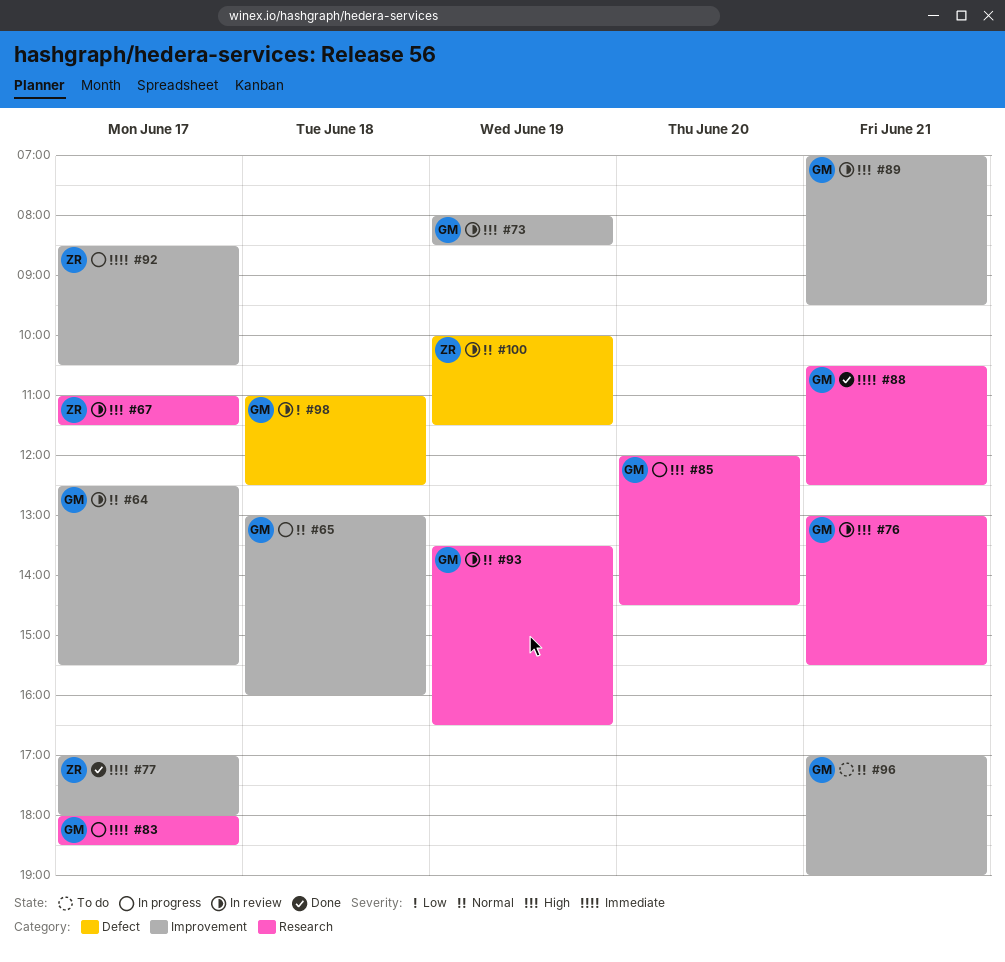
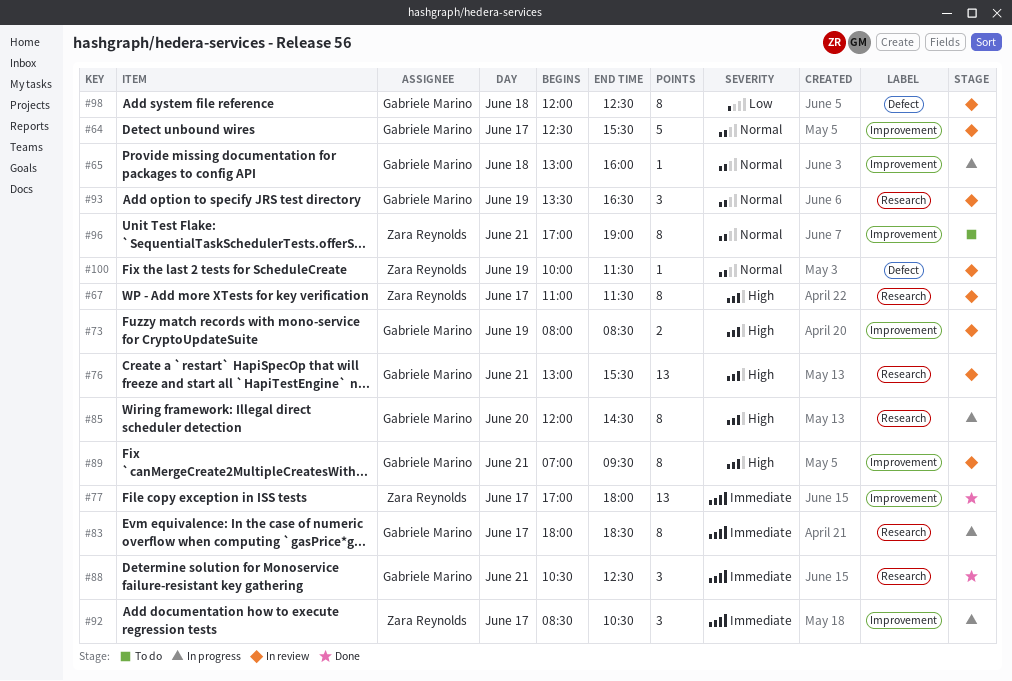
#96, owner: Gabriele Marino -> Zara Reynolds
#98, begins: 11:00 -> 12:00

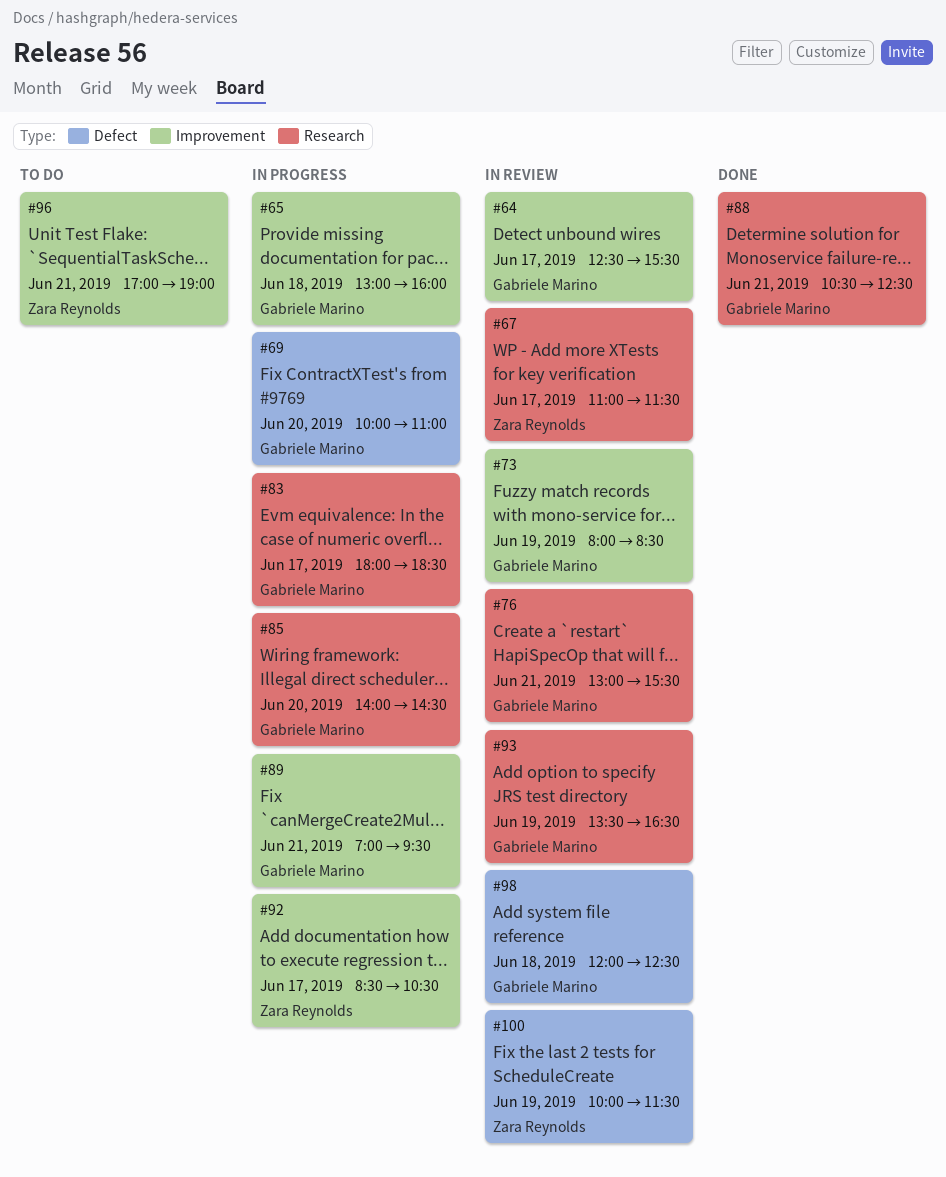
#69: none -> present
#77: present -> none
#85, begins: 12:00 -> 14:00
#89, status: In review -> In progress

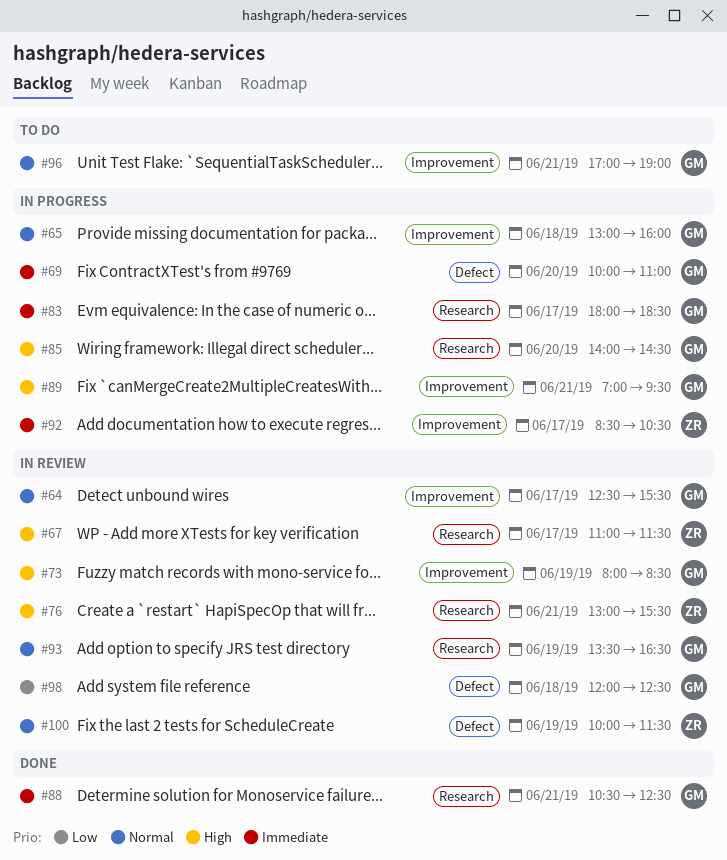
#76, owner: Gabriele Marino -> Zara Reynolds
#96, owner: Zara Reynolds -> Gabriele Marino

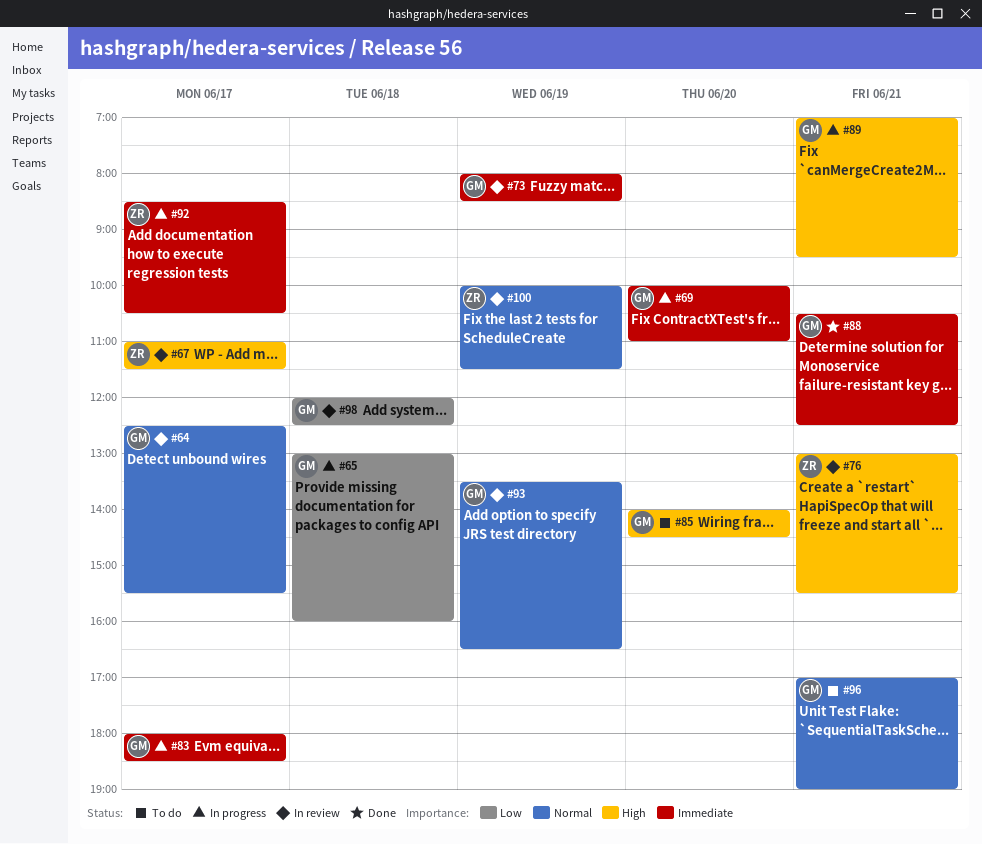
#65, priority: Normal -> Low
#73, priority: High -> Immediate
#85, status: In progress -> To do

